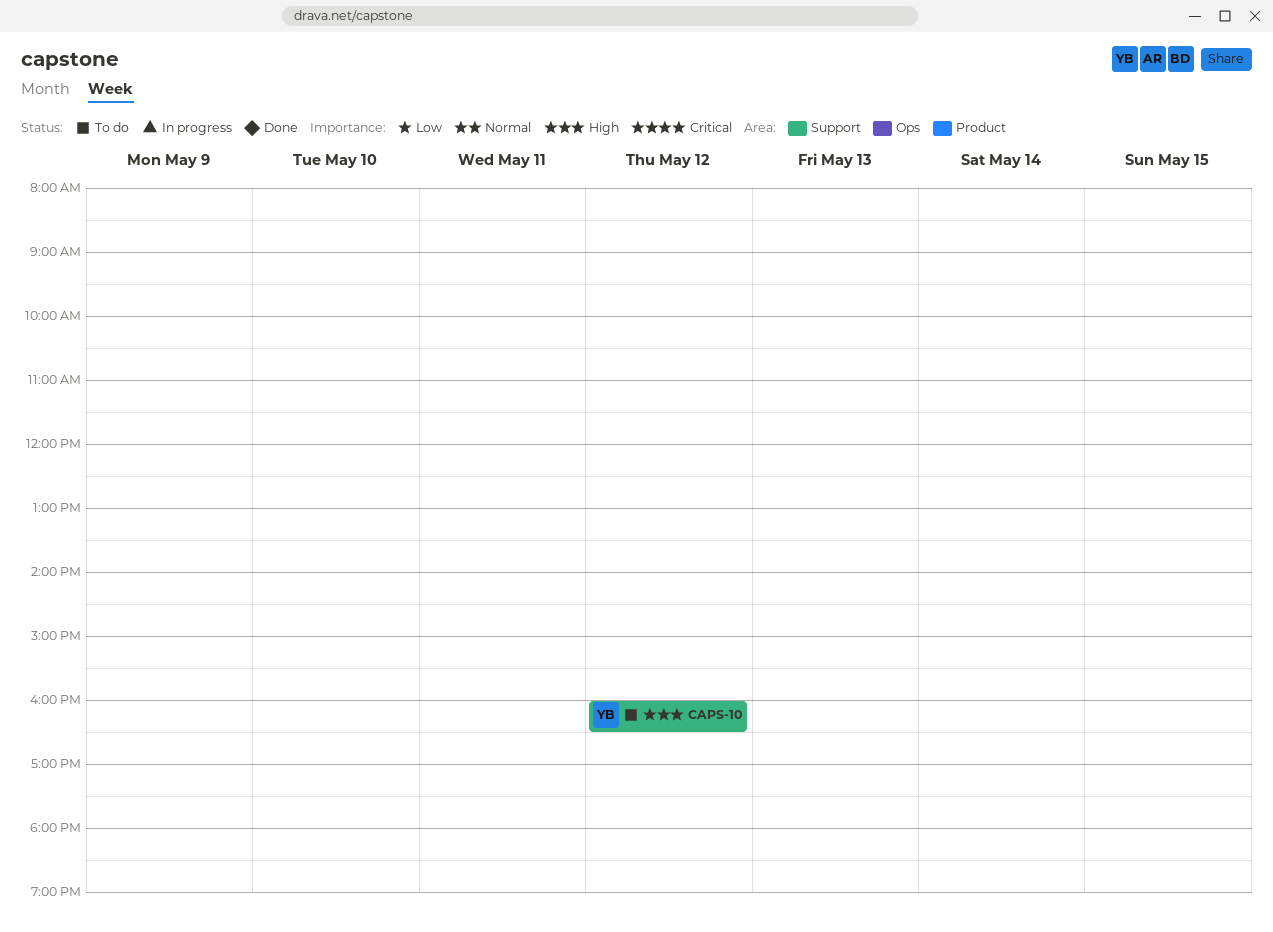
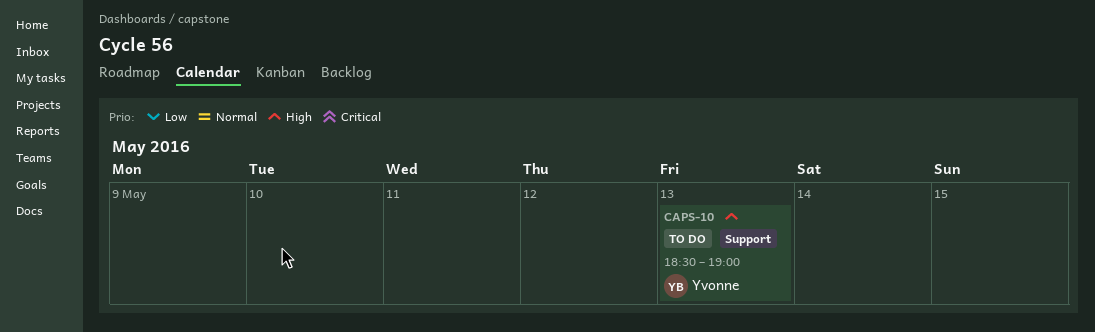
CAPS-10, day: May 12 -> May 13
CAPS-10, begins: 16:00 -> 18:30
CAPS-10, ends: 16:30 -> 19:00

